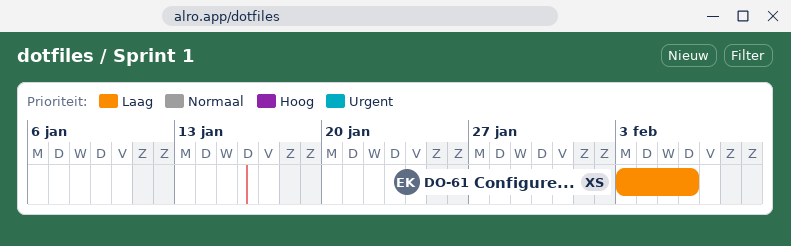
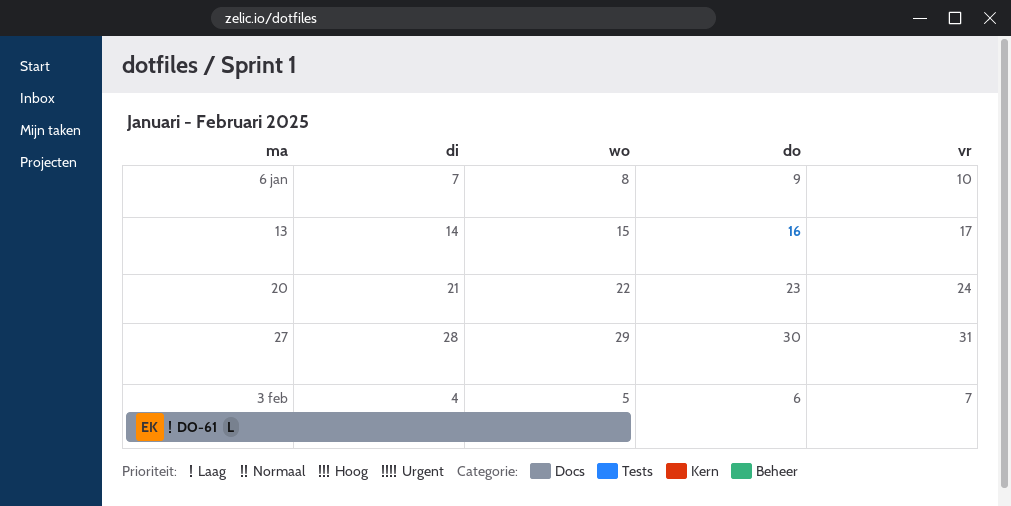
DO-61, estimate: XS -> L
DO-61, due: Feb 6 -> Feb 5

